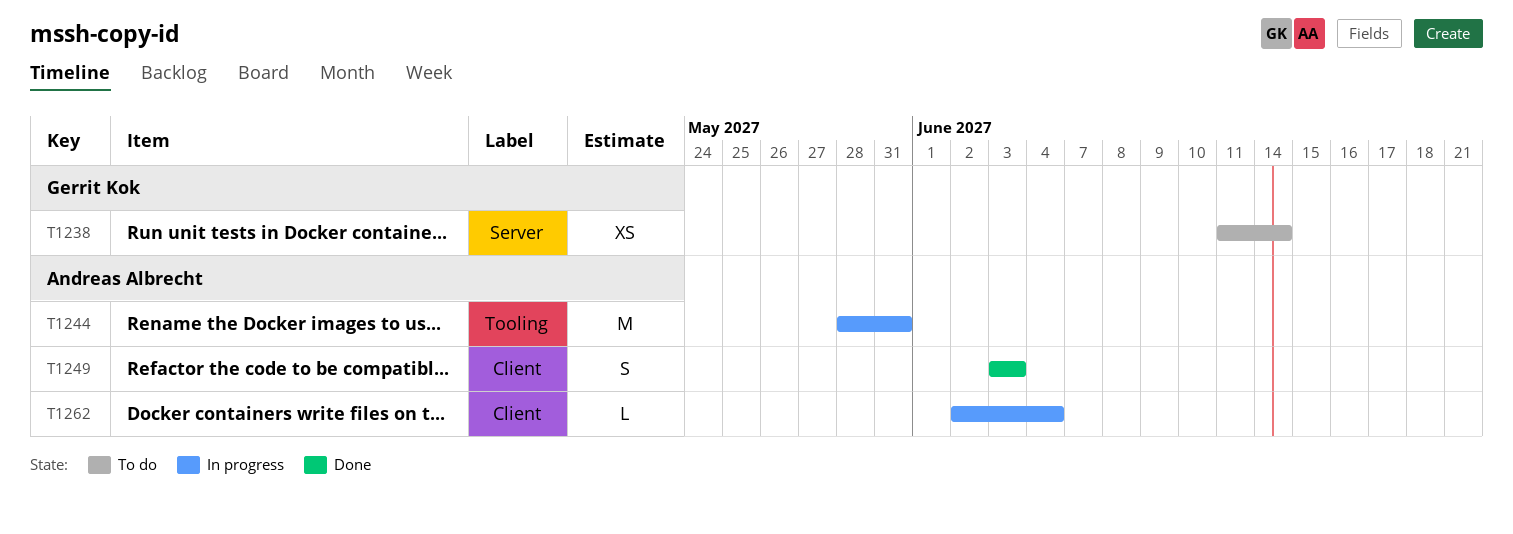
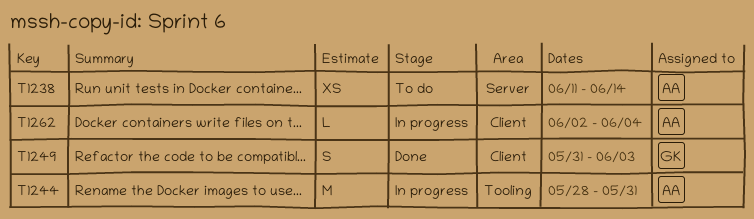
T1238, owner: Gerrit Kok -> Andreas Albrecht
T1249, owner: Andreas Albrecht -> Gerrit Kok
T1249, start: Jun 3 -> May 31

